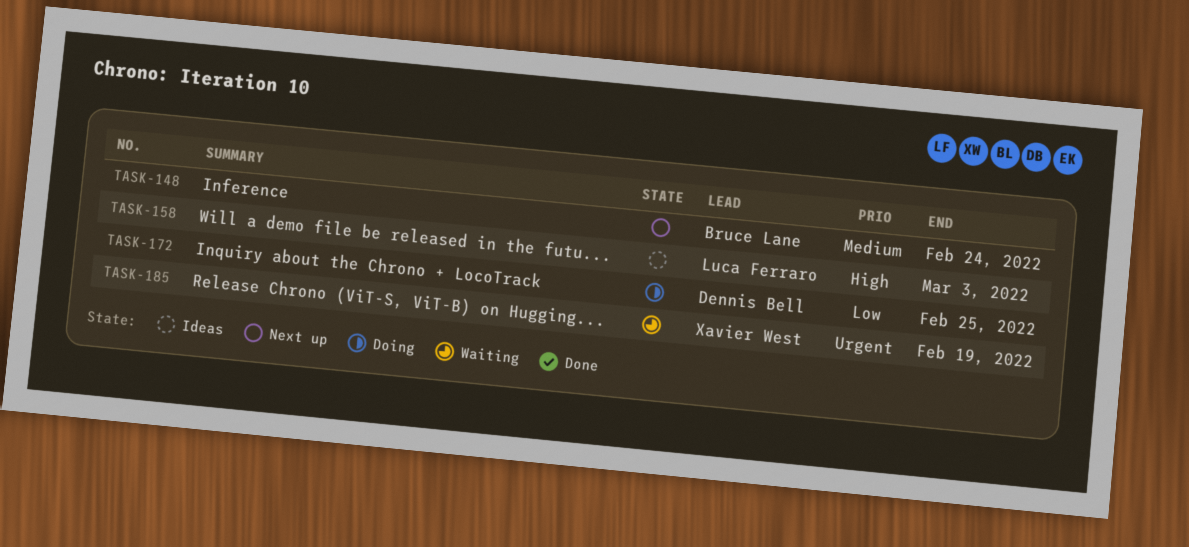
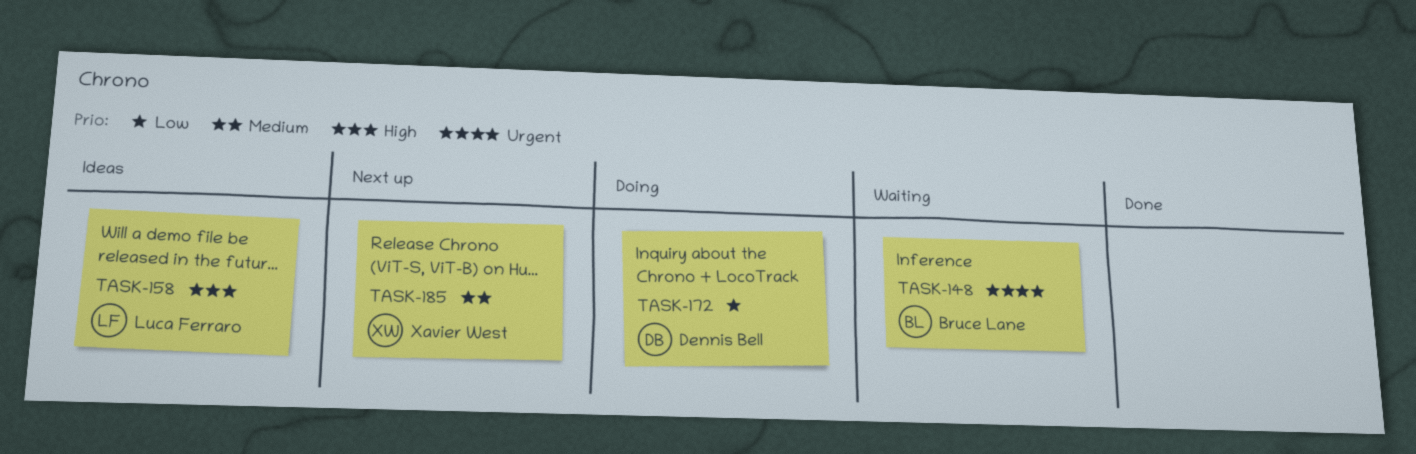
TASK-148, status: Next up -> Waiting
TASK-148, priority: Medium -> Urgent
TASK-185, status: Waiting -> Next up
TASK-185, priority: Urgent -> Medium

